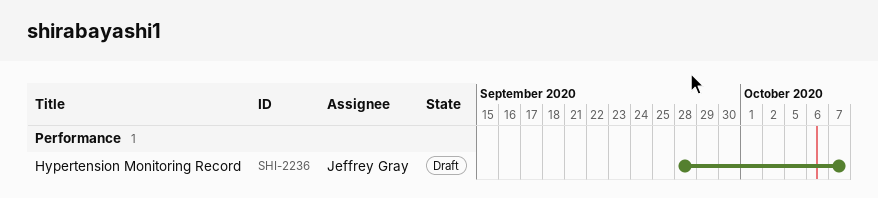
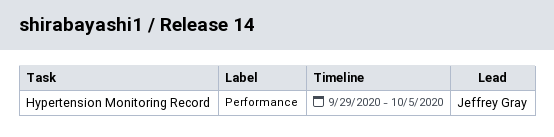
Hypertension Monitoring Record, start: Sep 28 -> Sep 29
Hypertension Monitoring Record, due: Oct 7 -> Oct 5

